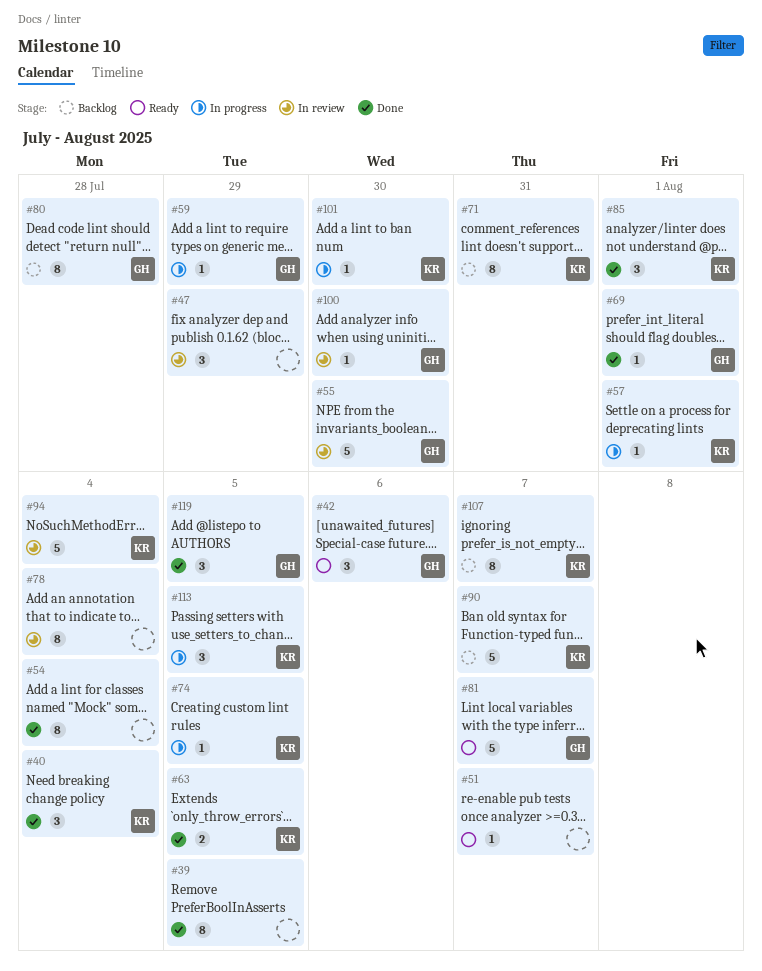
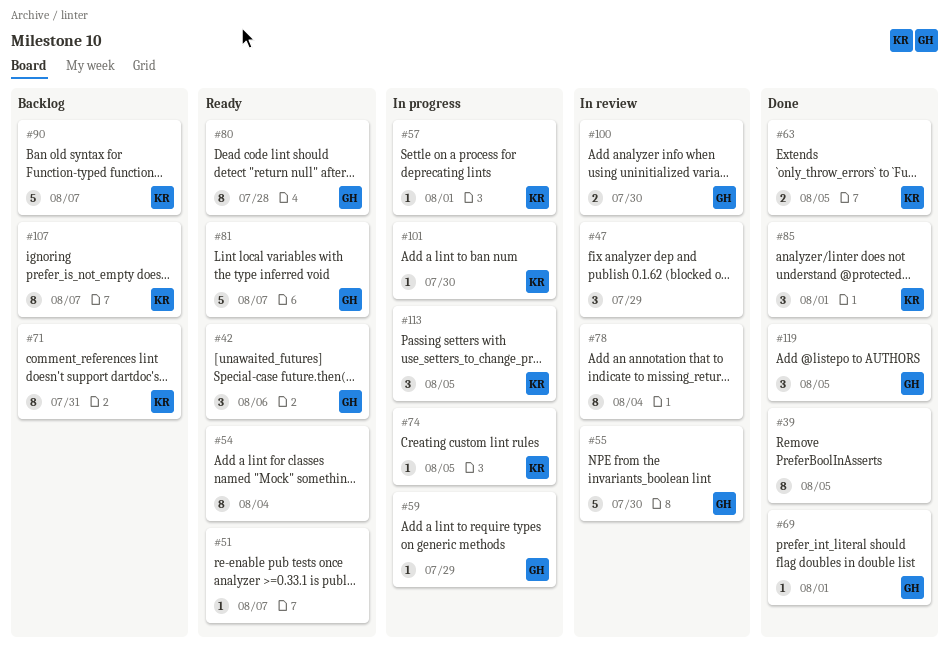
#40: present -> none
#54, status: Done -> Ready
#80, status: Backlog -> Ready
#94: present -> none
#100, estimate: 1 -> 2

